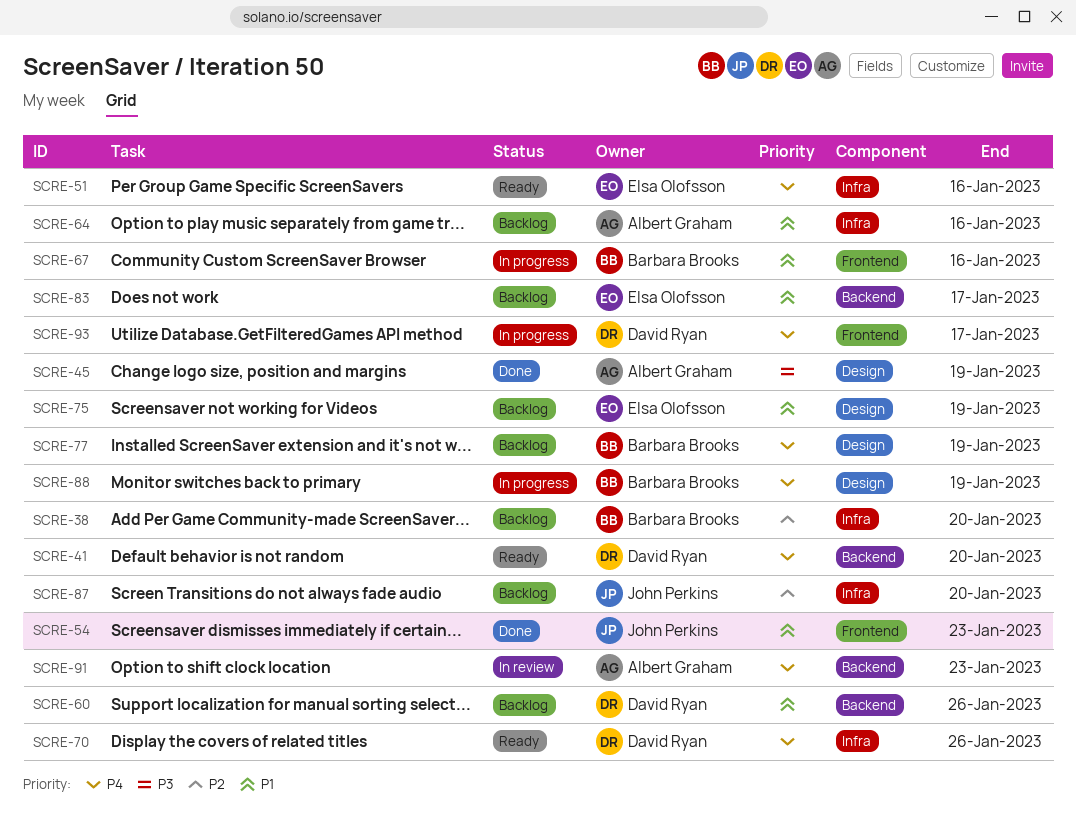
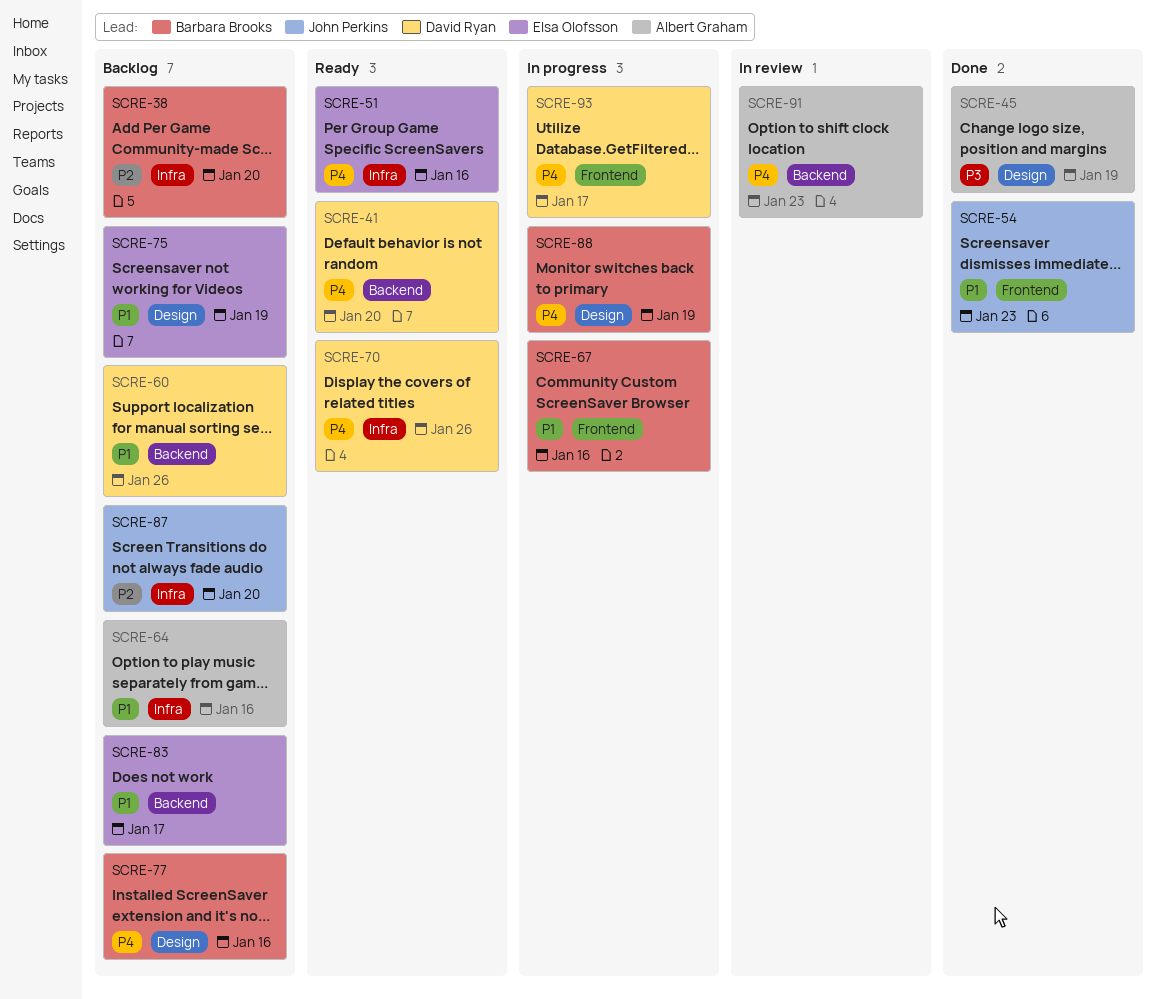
SCRE-77, due: Jan 19 -> Jan 16

